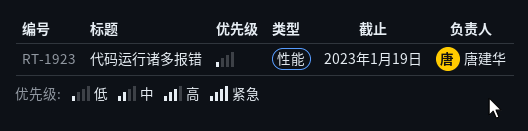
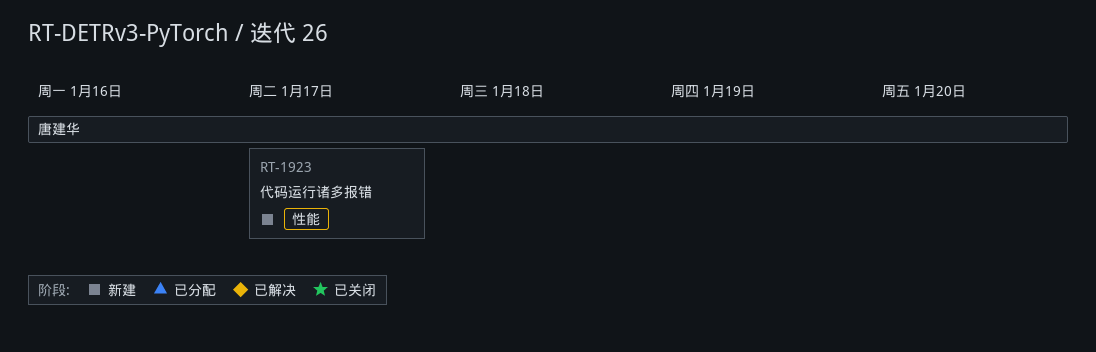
RT-1923, due: Jan 19 -> Jan 17

